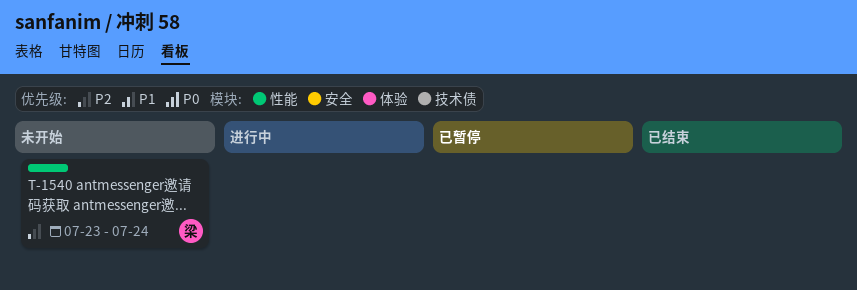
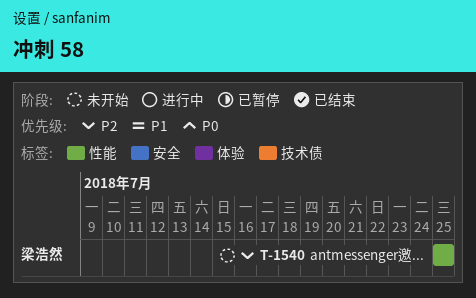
T-1540, start: Jul 23 -> Jul 25
T-1540, due: Jul 24 -> Jul 25

